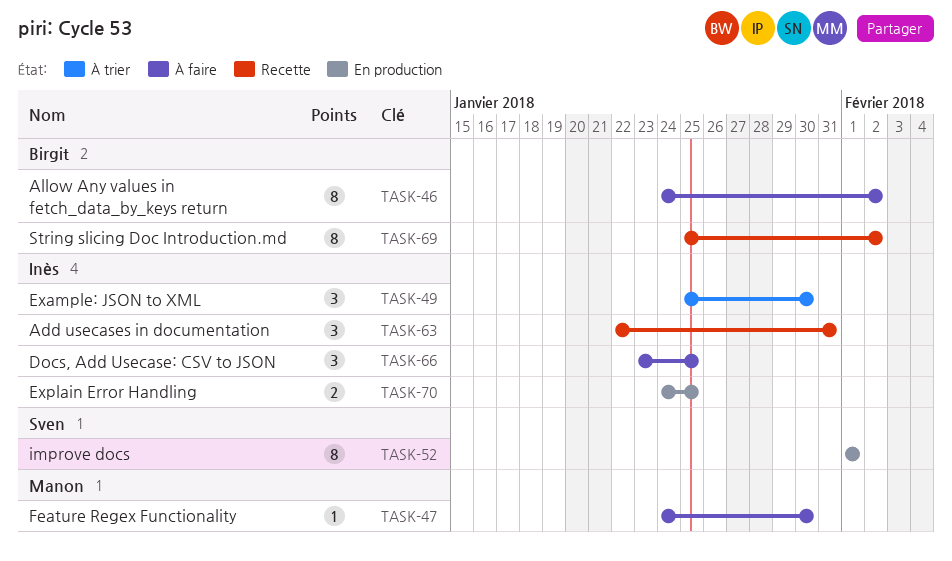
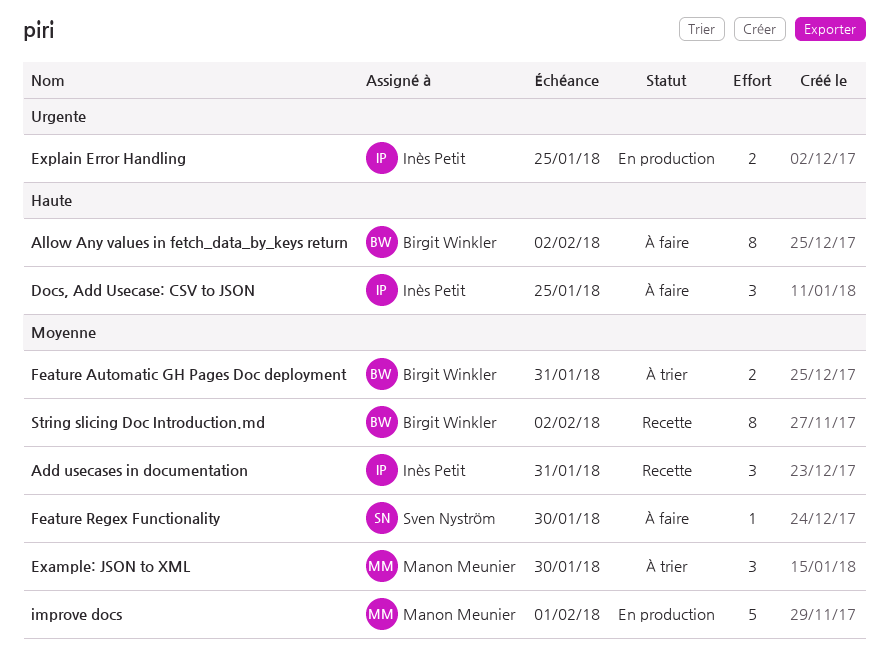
Example: JSON to XML, owner: Inès Petit -> Manon Meunier
Feature Automatic GH Pages Doc deployment: none -> present
Feature Regex Functionality, owner: Manon Meunier -> Sven Nyström
improve docs, owner: Sven Nyström -> Manon Meunier
improve docs, estimate: 8 -> 5

